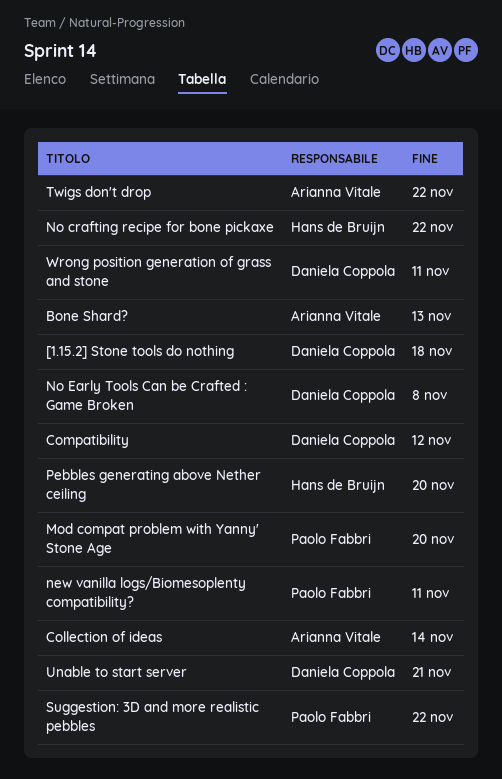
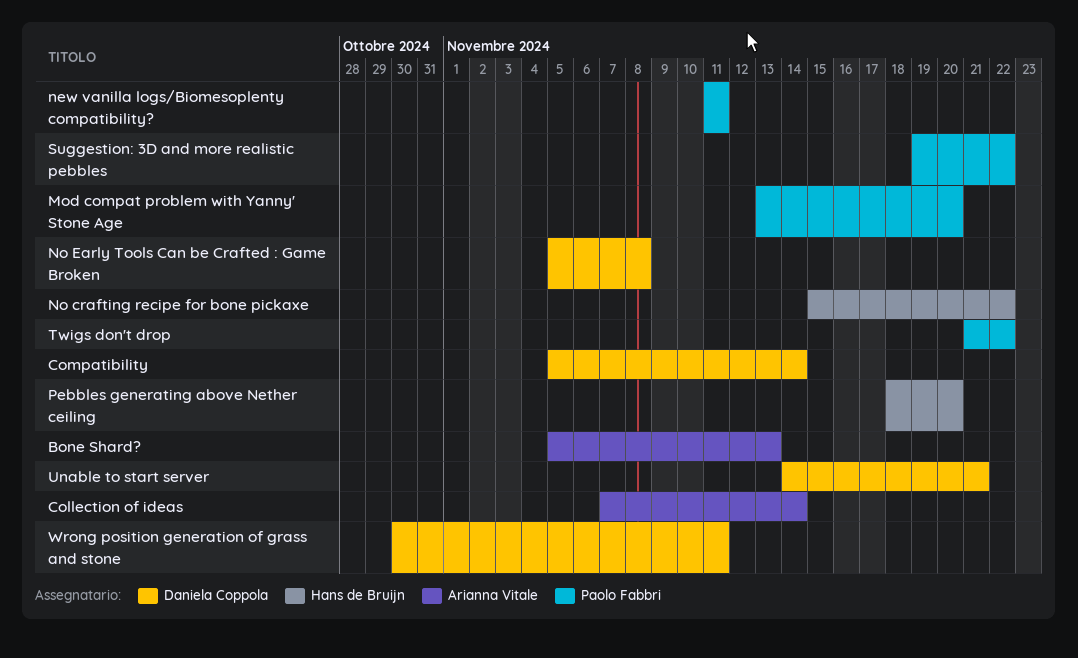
[1.15.2] Stone tools do nothing: present -> none
Compatibility, due: Nov 12 -> Nov 14
Twigs don't drop, owner: Arianna Vitale -> Paolo Fabbri

